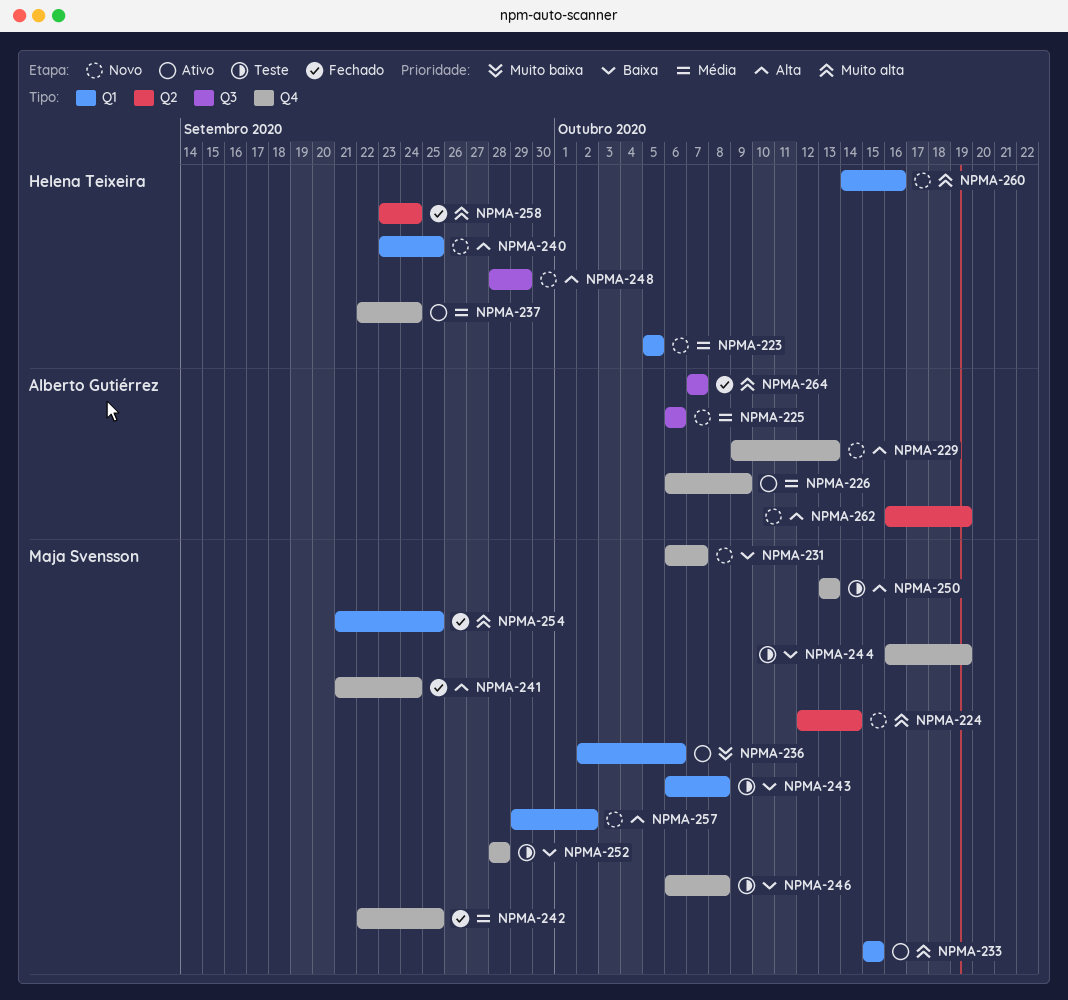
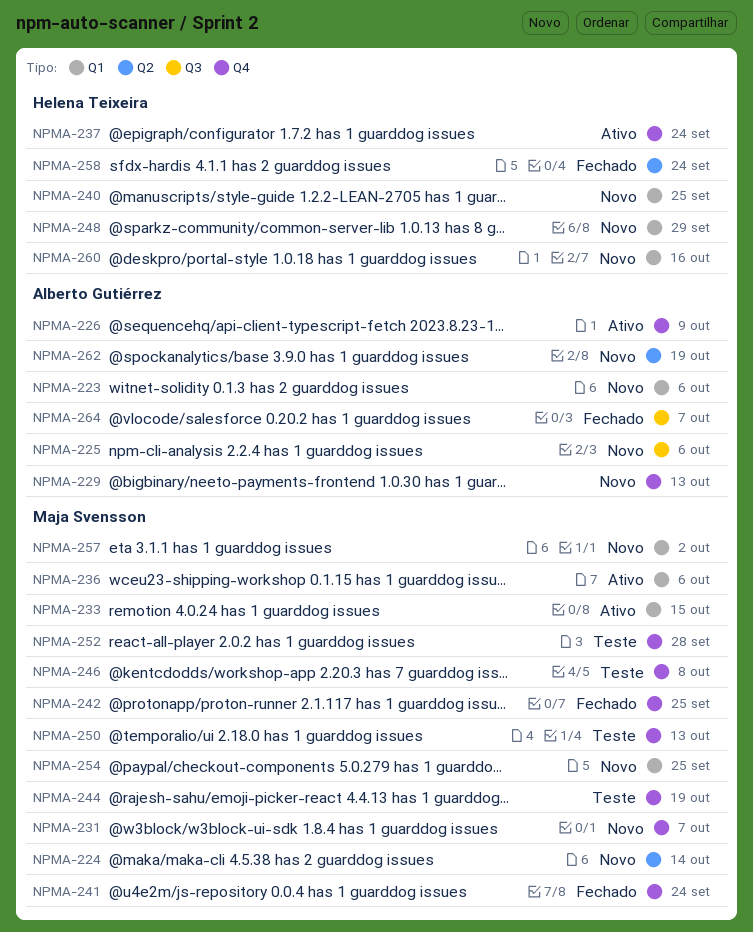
NPMA-223, owner: Helena Teixeira -> Alberto Gutiérrez
NPMA-223, due: Oct 5 -> Oct 6
NPMA-243: present -> none
NPMA-248, label: Q3 -> Q1
NPMA-254, status: Fechado -> Novo

